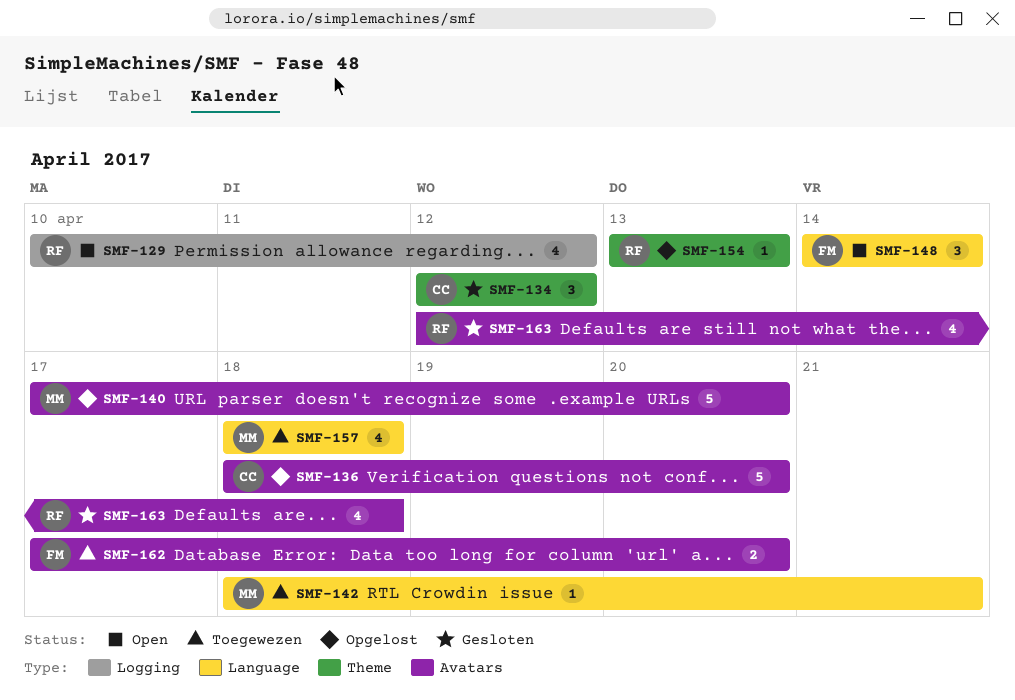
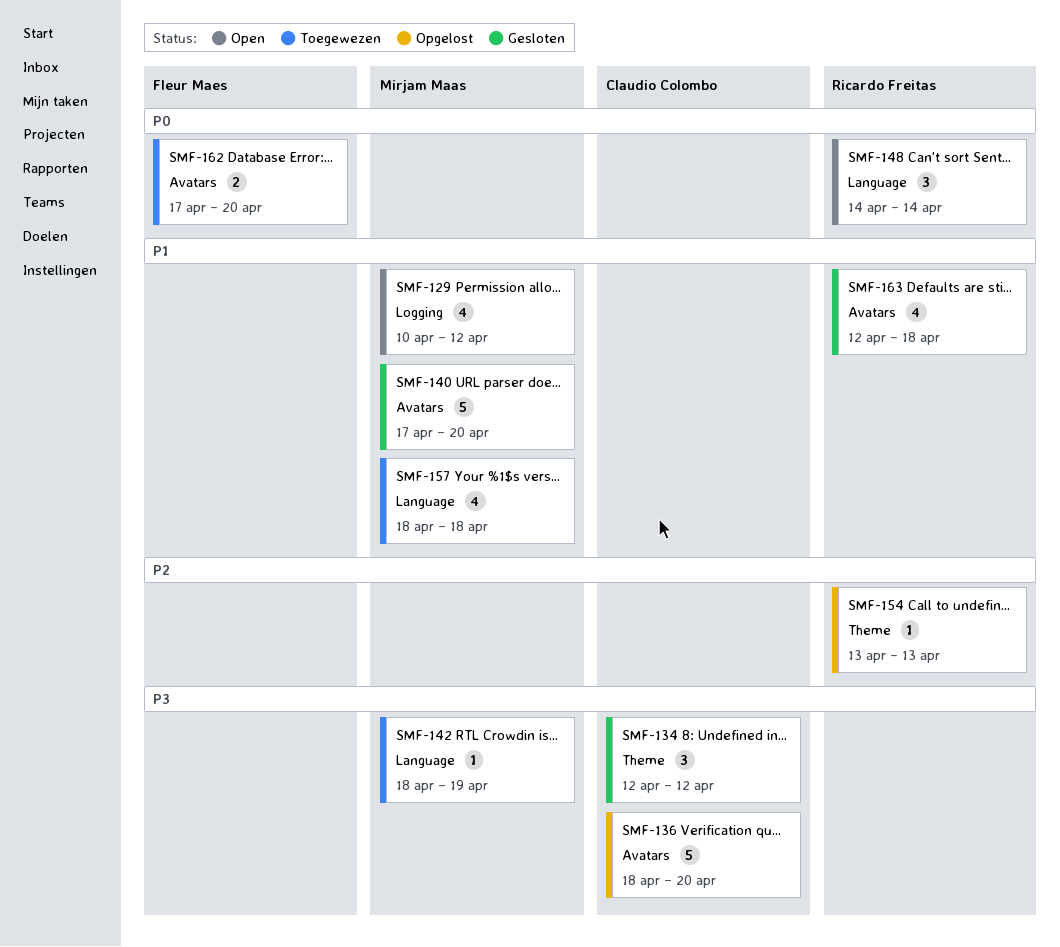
SMF-129, owner: Ricardo Freitas -> Mirjam Maas
SMF-140, status: Opgelost -> Gesloten
SMF-142, due: Apr 21 -> Apr 19
SMF-148, owner: Fleur Maes -> Ricardo Freitas

